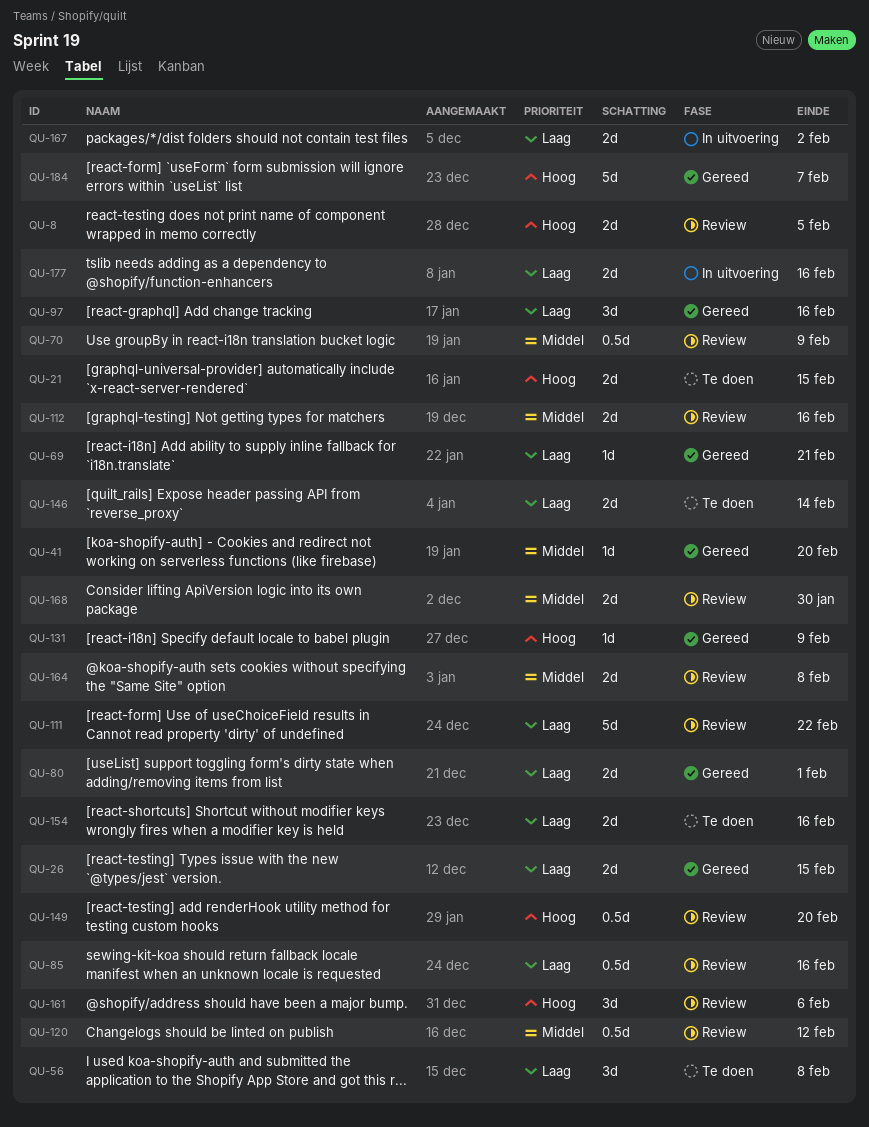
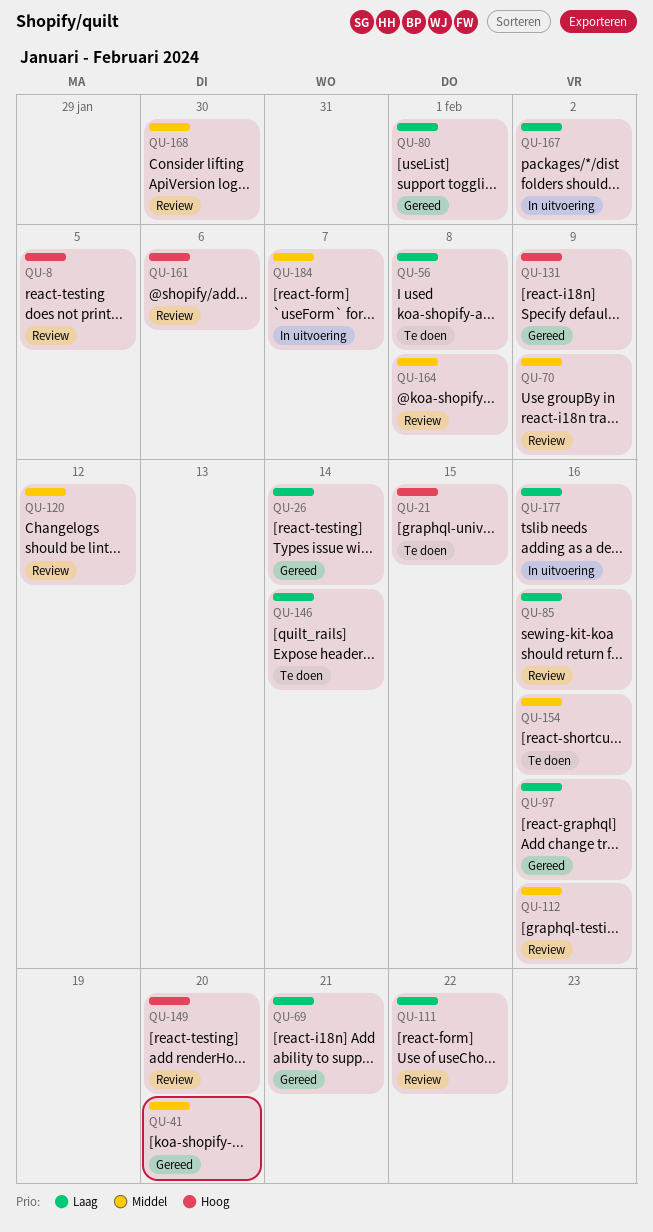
QU-26, due: Feb 15 -> Feb 14
QU-154, priority: Laag -> Middel
QU-184, status: Gereed -> In uitvoering
QU-184, priority: Hoog -> Middel

